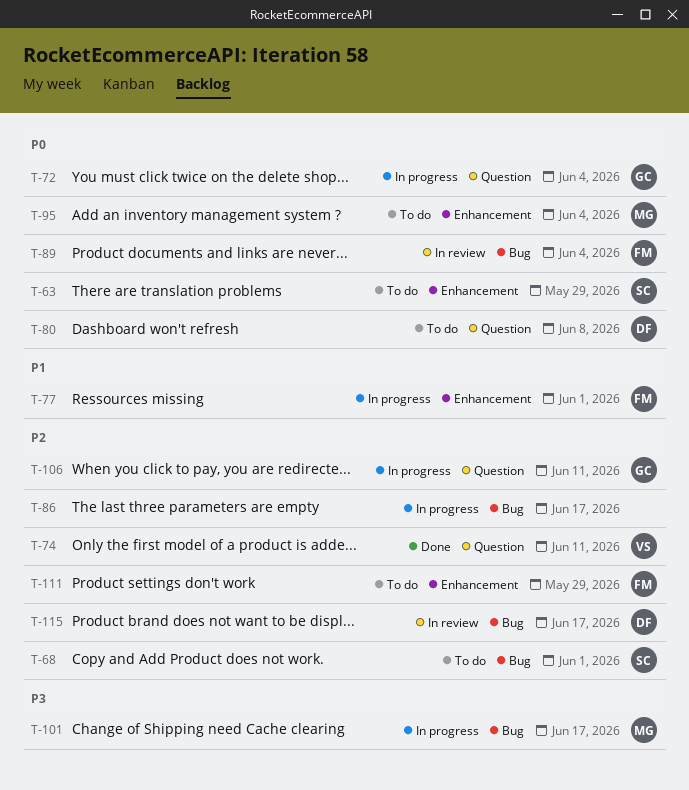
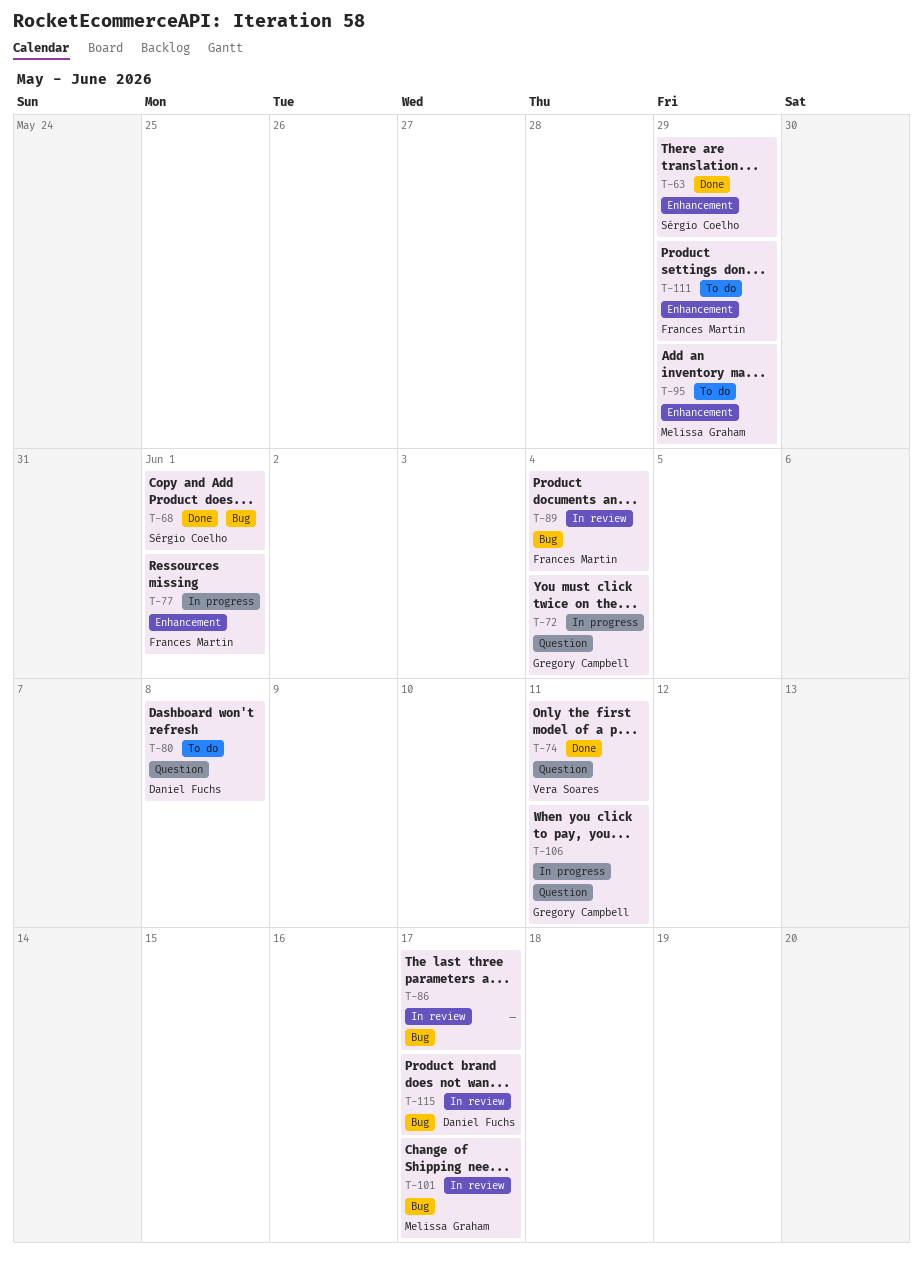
T-63, status: To do -> Done
T-68, status: To do -> Done
T-86, status: In progress -> In review
T-95, due: Jun 4 -> May 29
T-101, status: In progress -> In review

